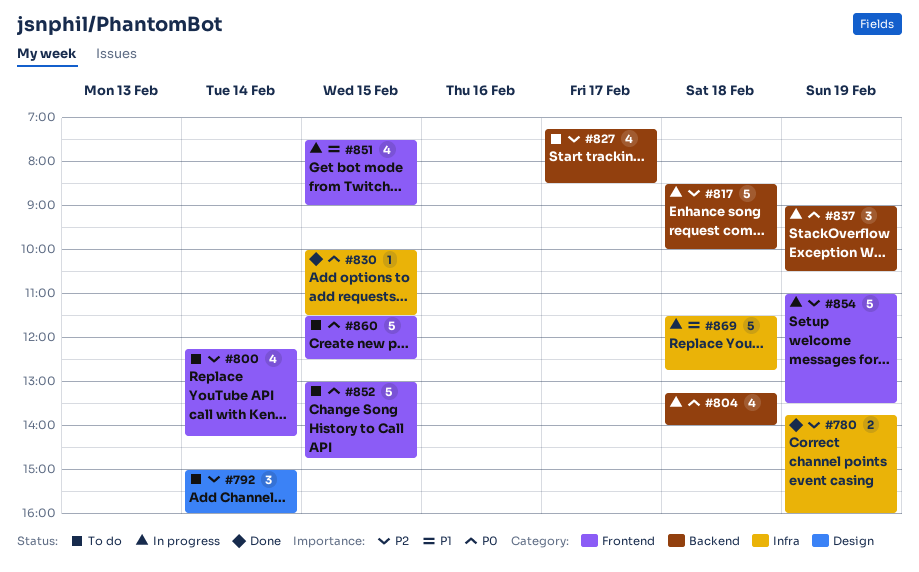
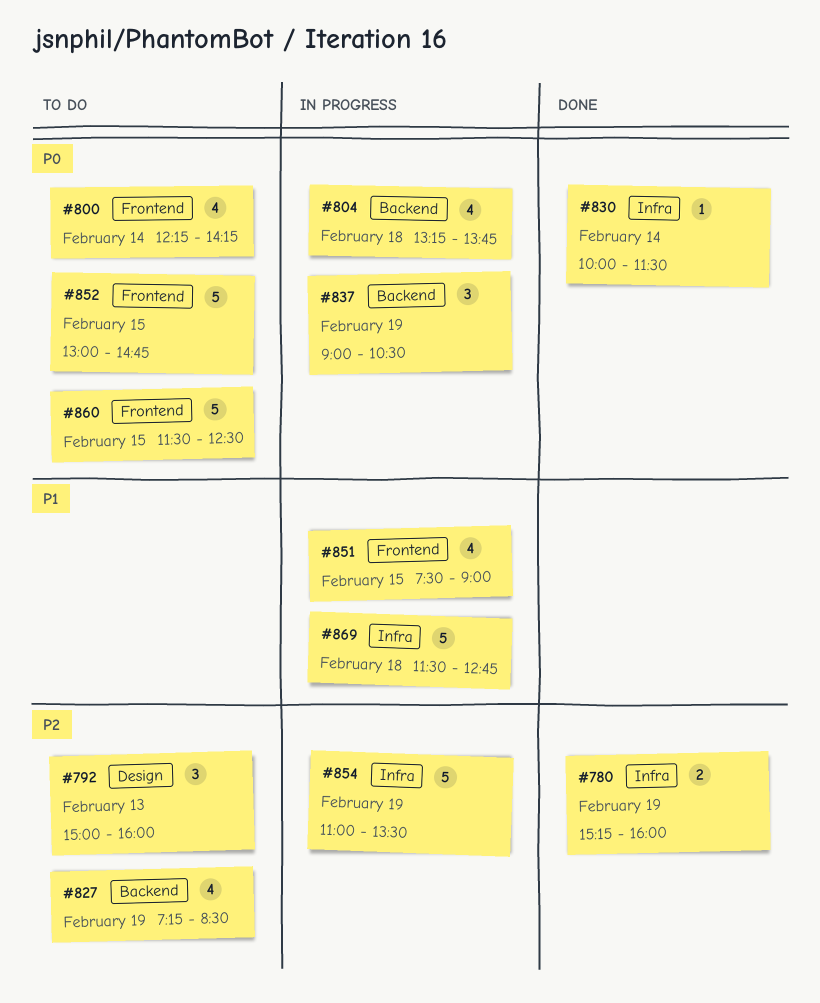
#780, begins: 13:45 -> 15:15
#792, day: Feb 14 -> Feb 13
#800, priority: P2 -> P0
#804, ends: 14:00 -> 13:45
#817: present -> none
#827, day: Feb 17 -> Feb 19
#830, day: Feb 15 -> Feb 14
#854, label: Frontend -> Infra

